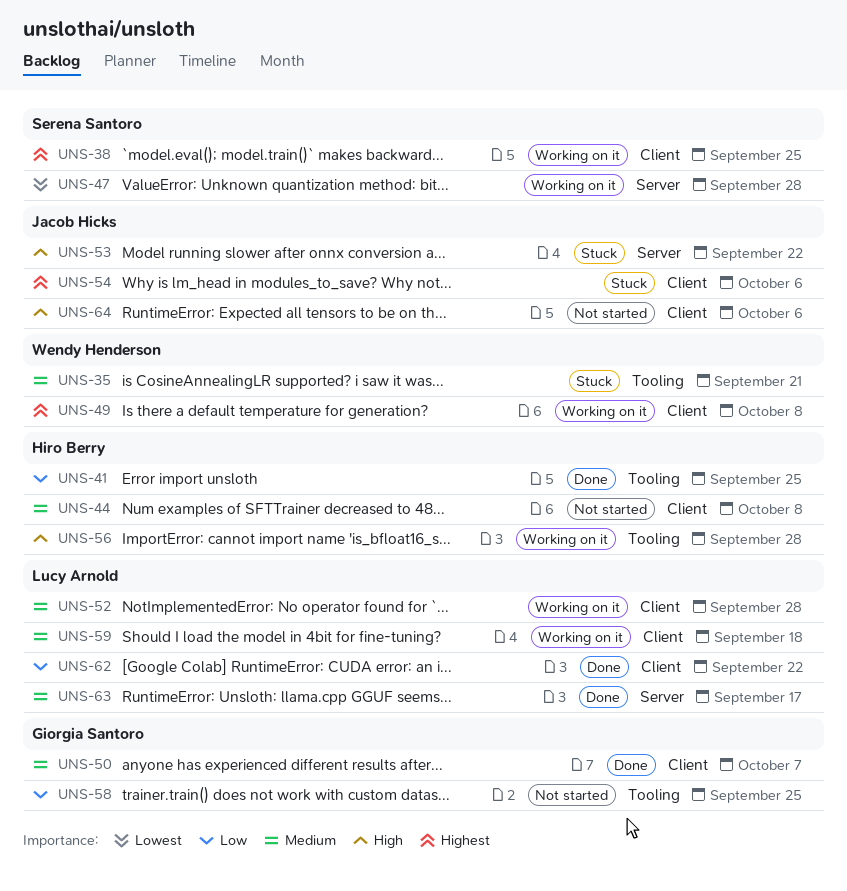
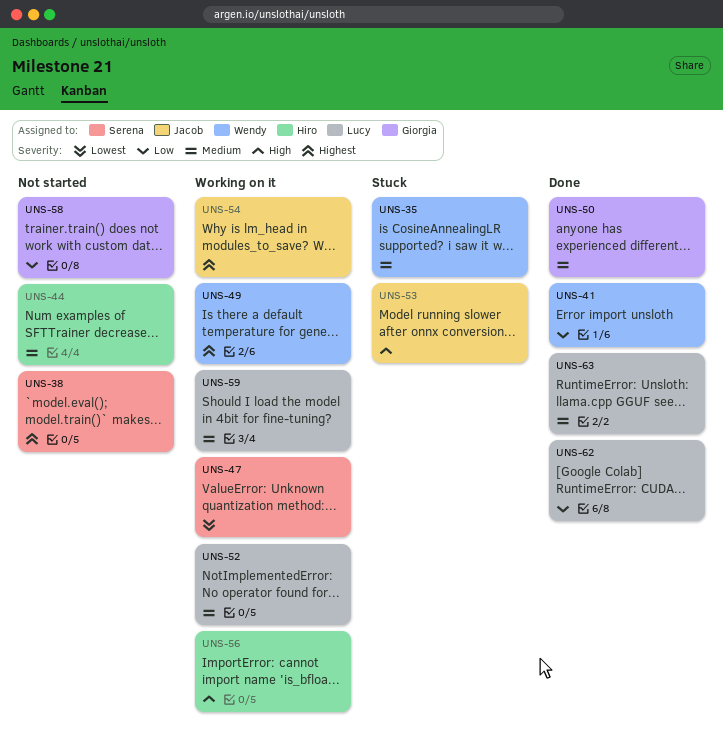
UNS-38, status: Working on it -> Not started
UNS-41, owner: Hiro Berry -> Wendy Henderson
UNS-54, status: Stuck -> Working on it
UNS-64: present -> none

